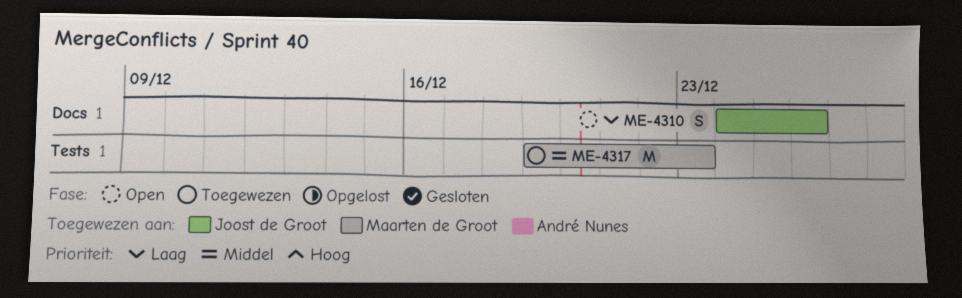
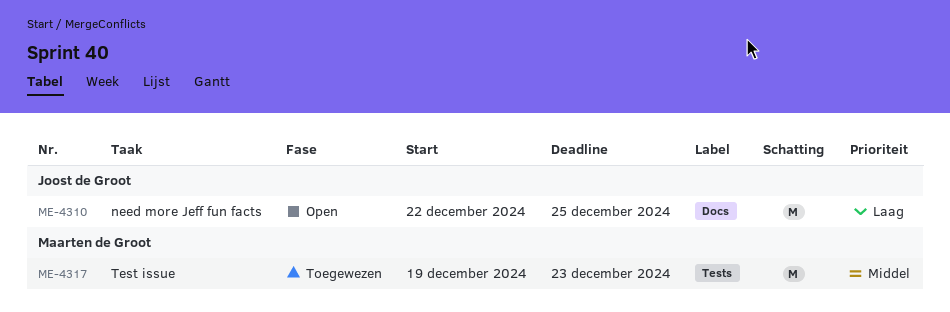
ME-4310, estimate: S -> M
ME-4310, start: Dec 24 -> Dec 22
ME-4310, due: Dec 26 -> Dec 25

